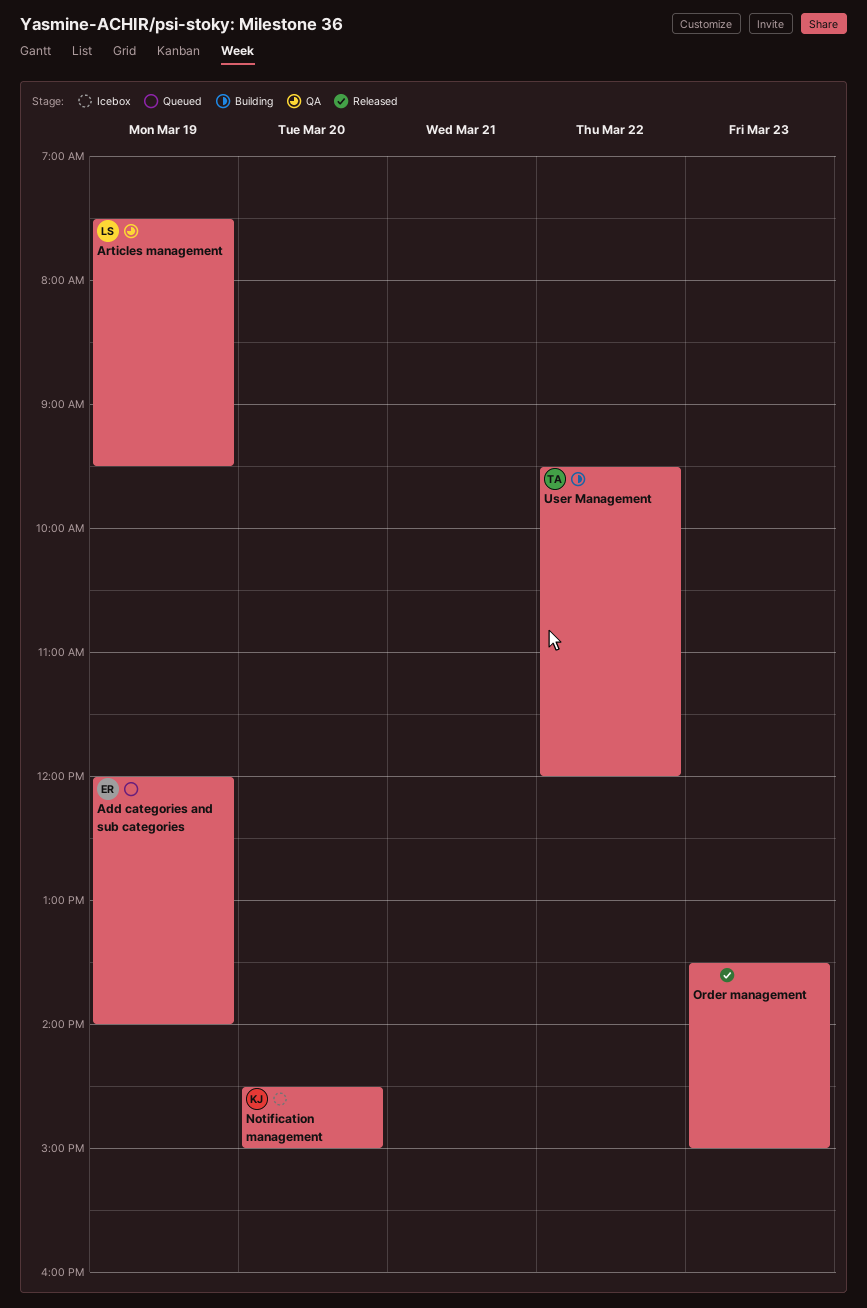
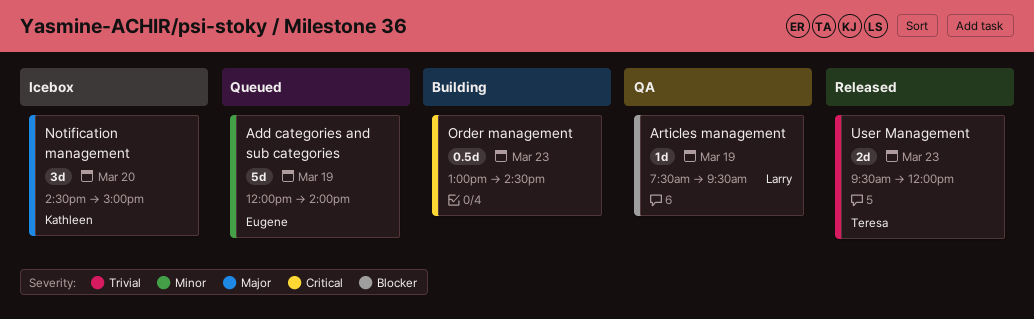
Order management, status: Released -> Building
Order management, begins: 13:30 -> 13:00
Order management, ends: 15:00 -> 14:30
User Management, status: Building -> Released
User Management, day: Mar 22 -> Mar 23

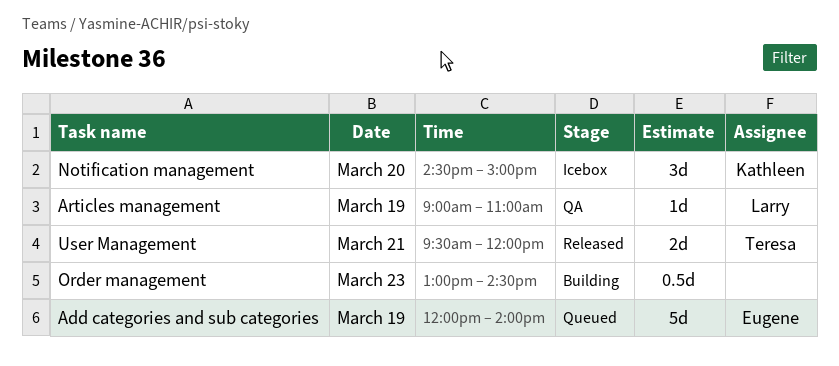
Articles management, begins: 07:30 -> 09:00
Articles management, ends: 09:30 -> 11:00
User Management, day: Mar 23 -> Mar 21

